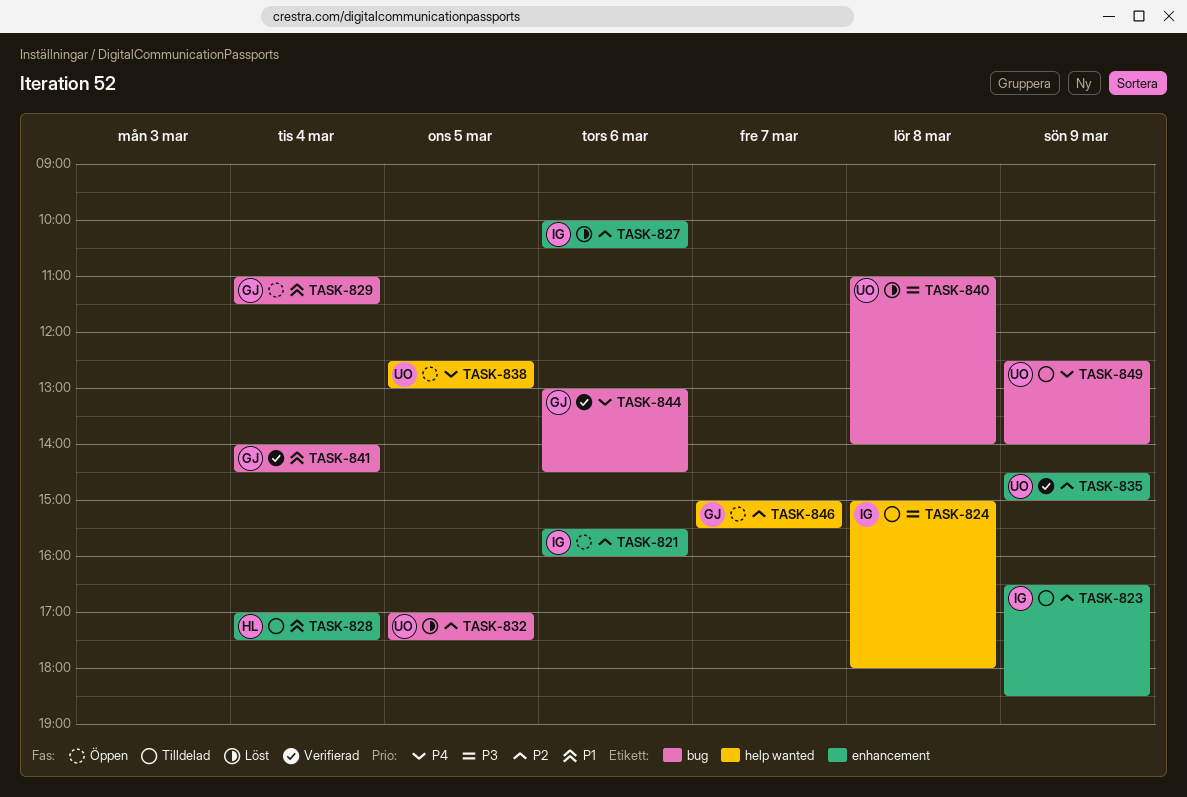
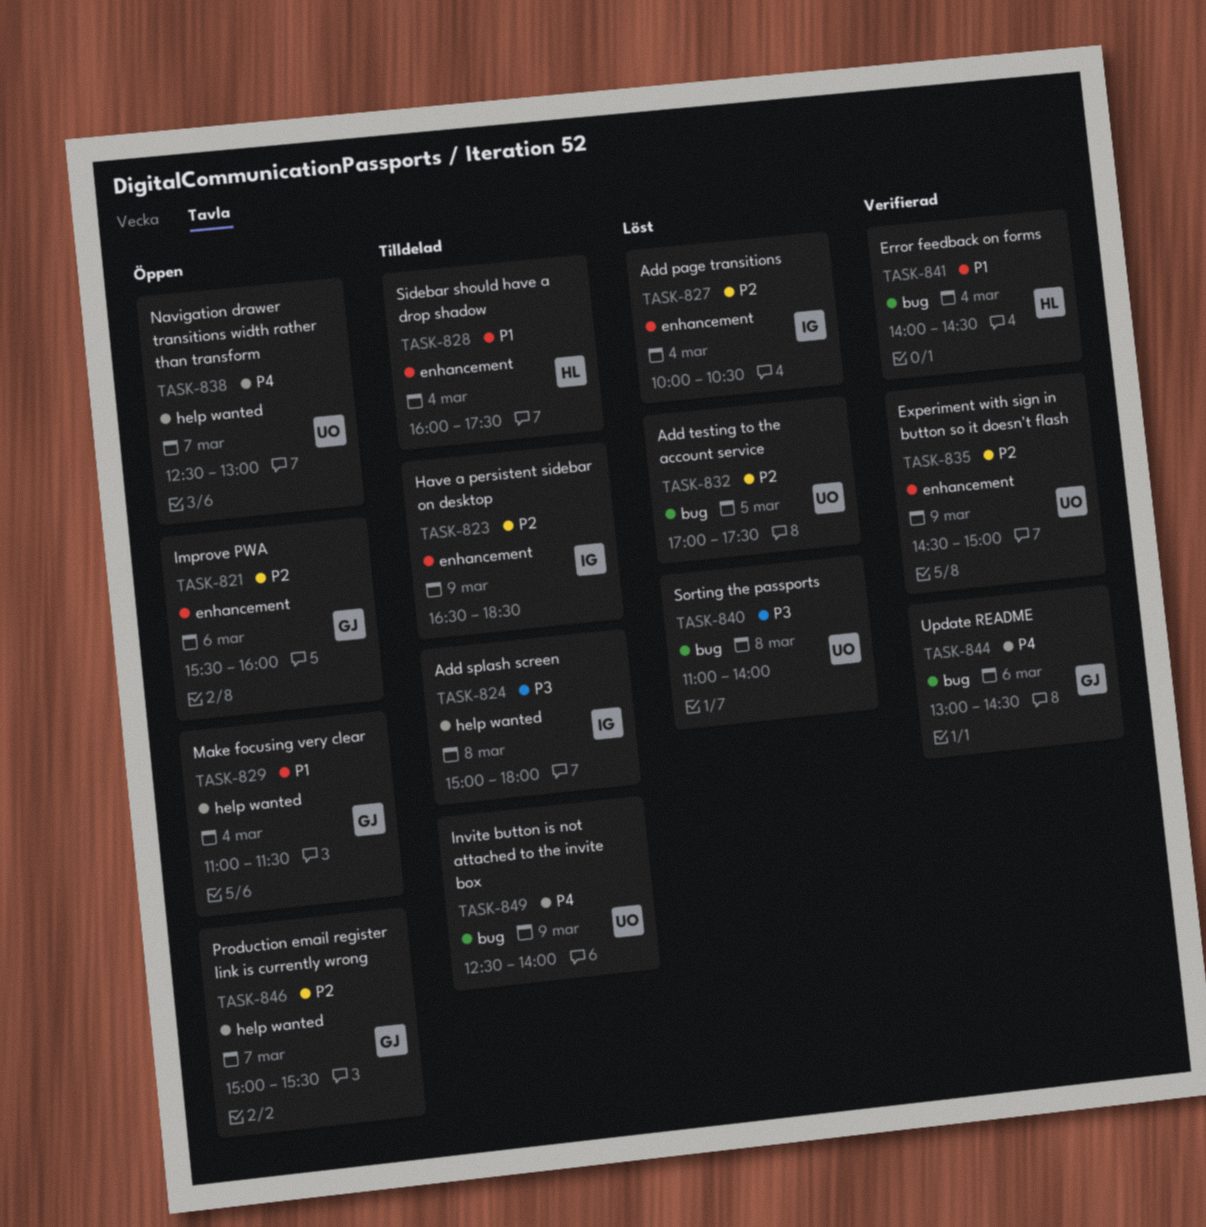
TASK-821, owner: IG -> GJ
TASK-827, day: Mar 6 -> Mar 4
TASK-828, begins: 17:00 -> 16:00
TASK-829, label: bug -> help wanted
TASK-838, day: Mar 5 -> Mar 7
TASK-841, owner: GJ -> HL

